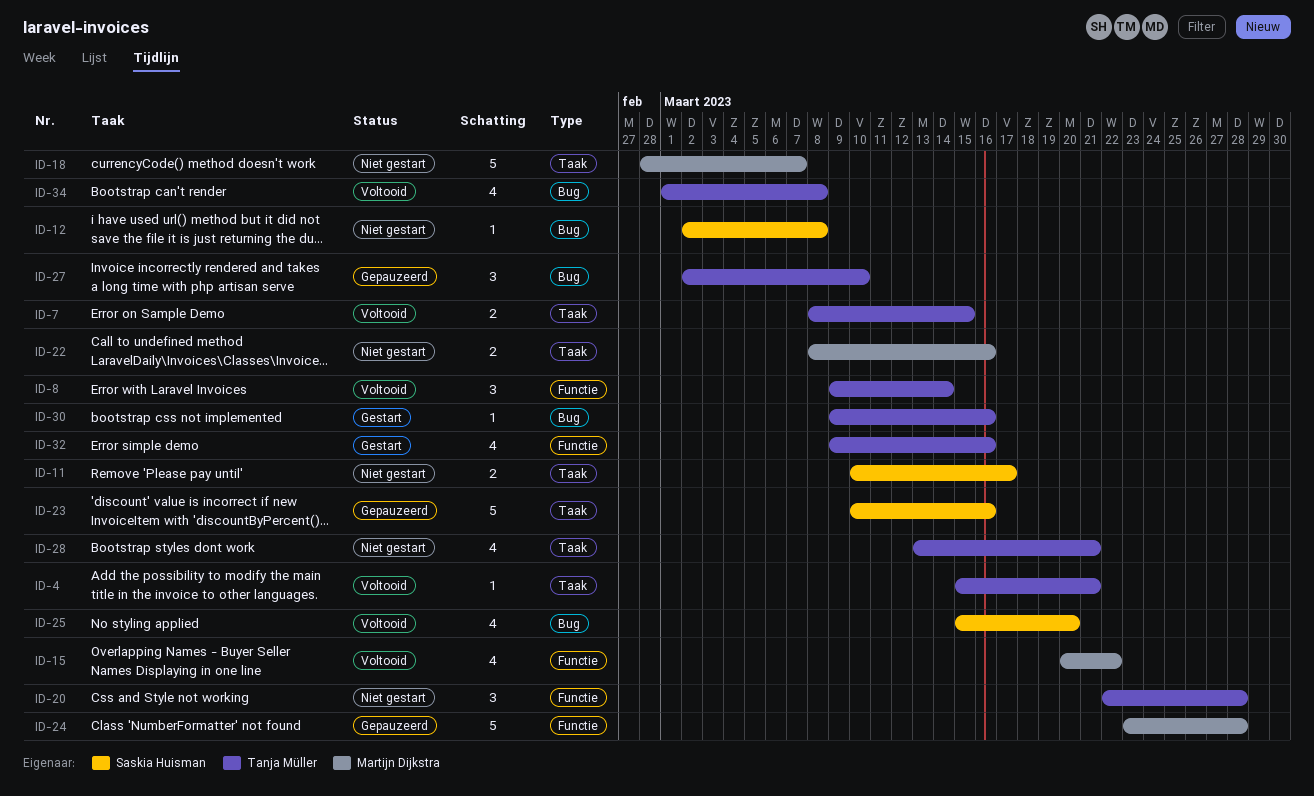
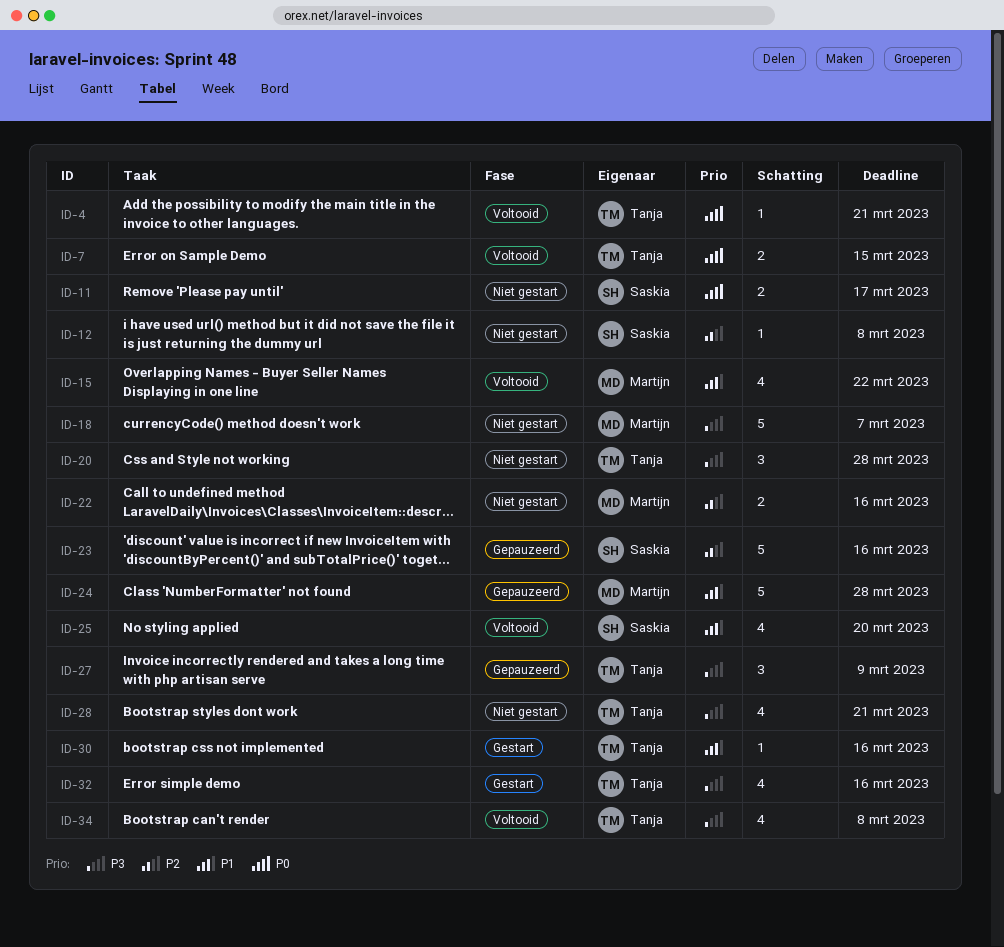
ID-8: present -> none
ID-27, due: Mar 10 -> Mar 9

